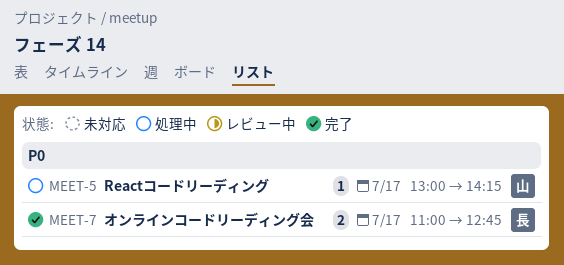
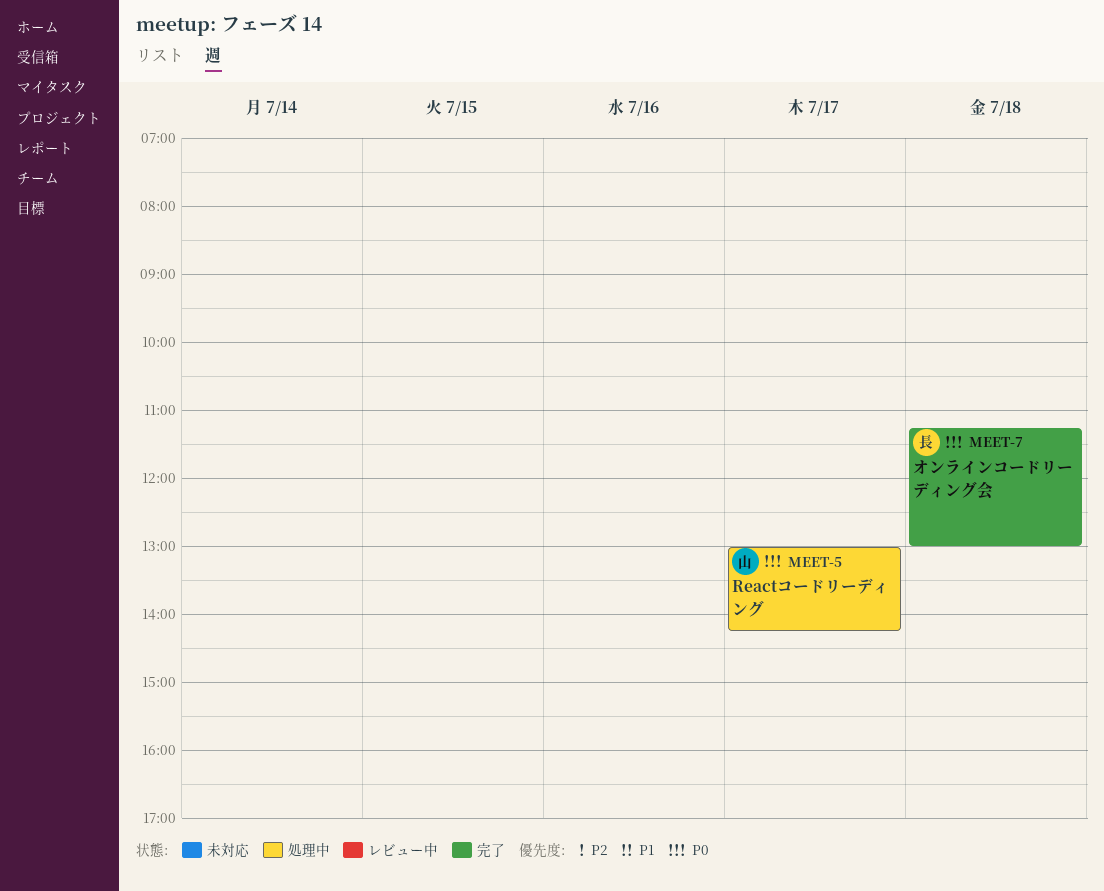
MEET-7, day: Jul 17 -> Jul 18
MEET-7, begins: 11:00 -> 11:15
MEET-7, ends: 12:45 -> 13:00

